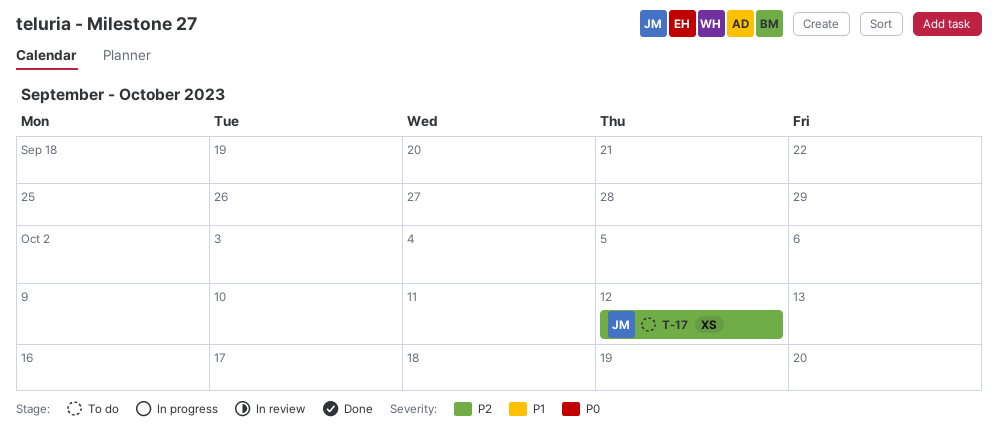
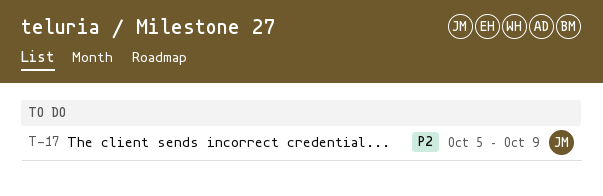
T-17, start: Oct 12 -> Oct 5
T-17, due: Oct 12 -> Oct 9

